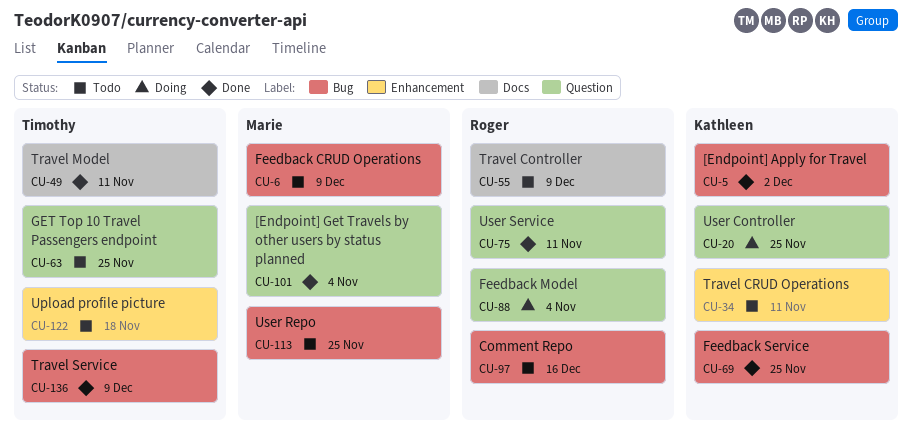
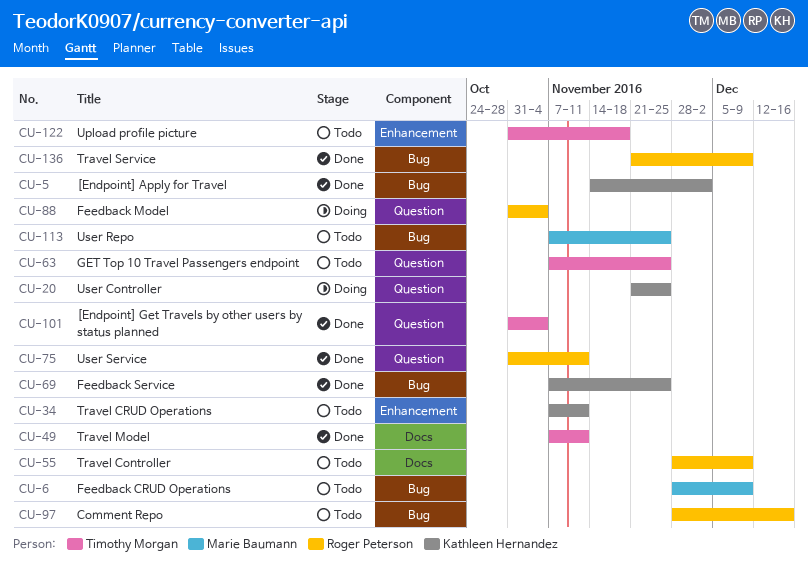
CU-101, owner: Marie Baumann -> Timothy Morgan
CU-136, owner: Timothy Morgan -> Roger Peterson

